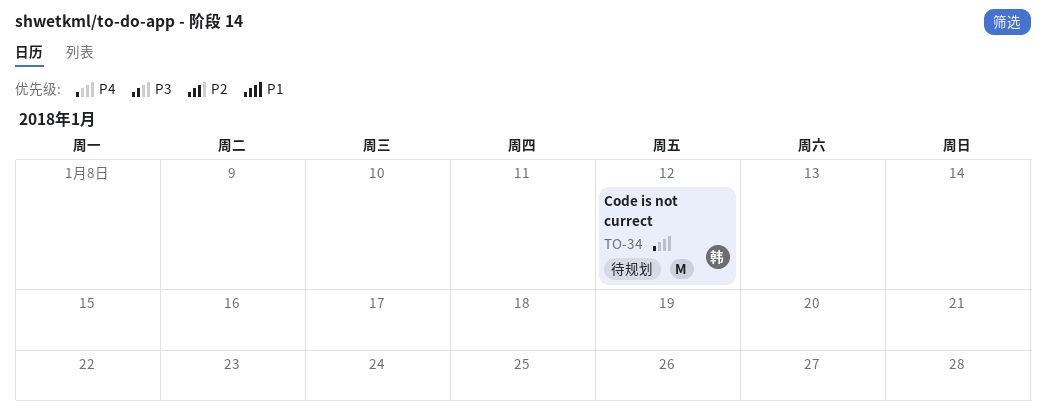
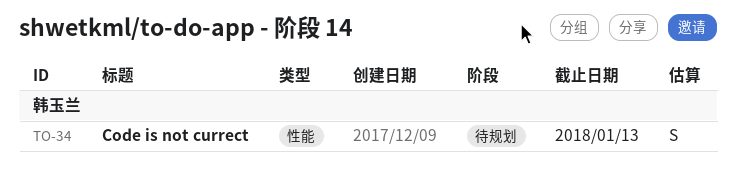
TO-34, estimate: M -> S
TO-34, due: Jan 12 -> Jan 13

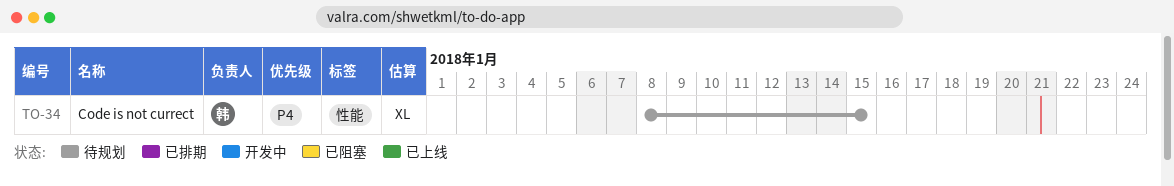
TO-34, estimate: S -> XL
TO-34, due: Jan 13 -> Jan 15

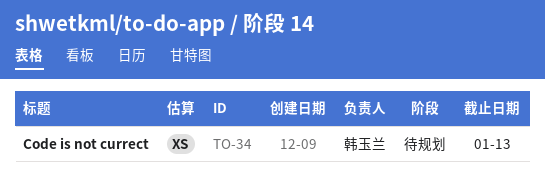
TO-34, estimate: XL -> XS
TO-34, due: Jan 15 -> Jan 13

